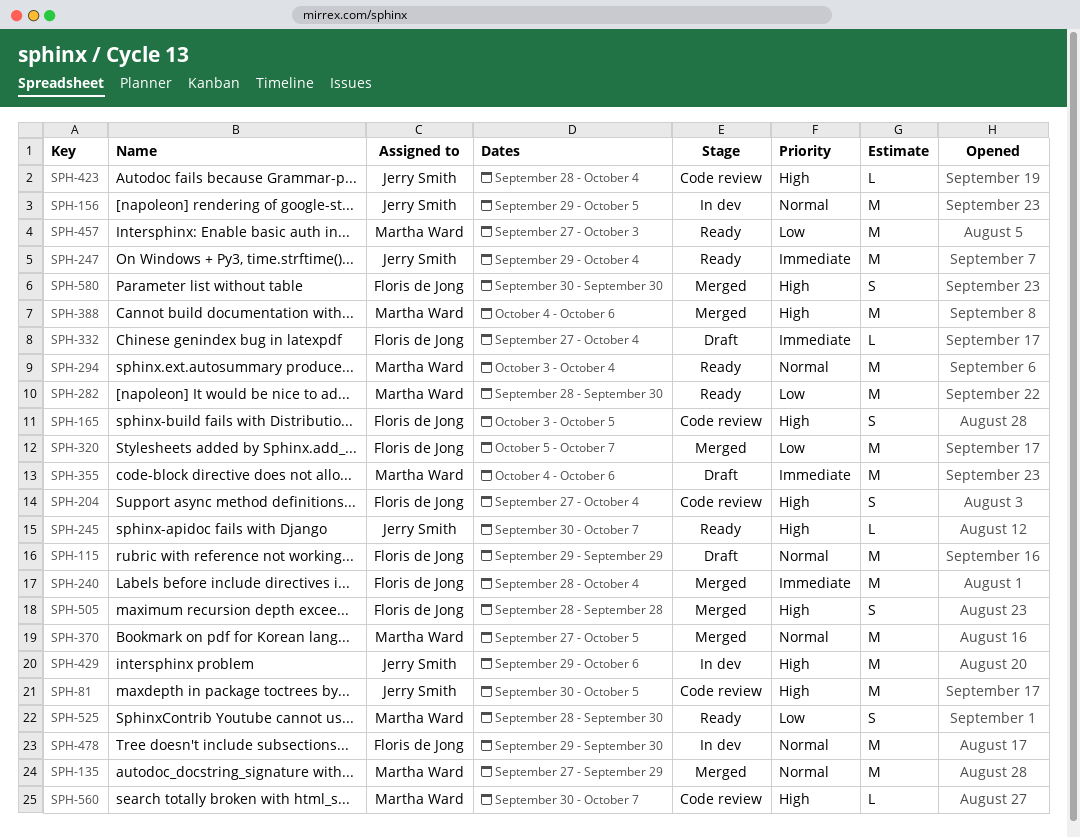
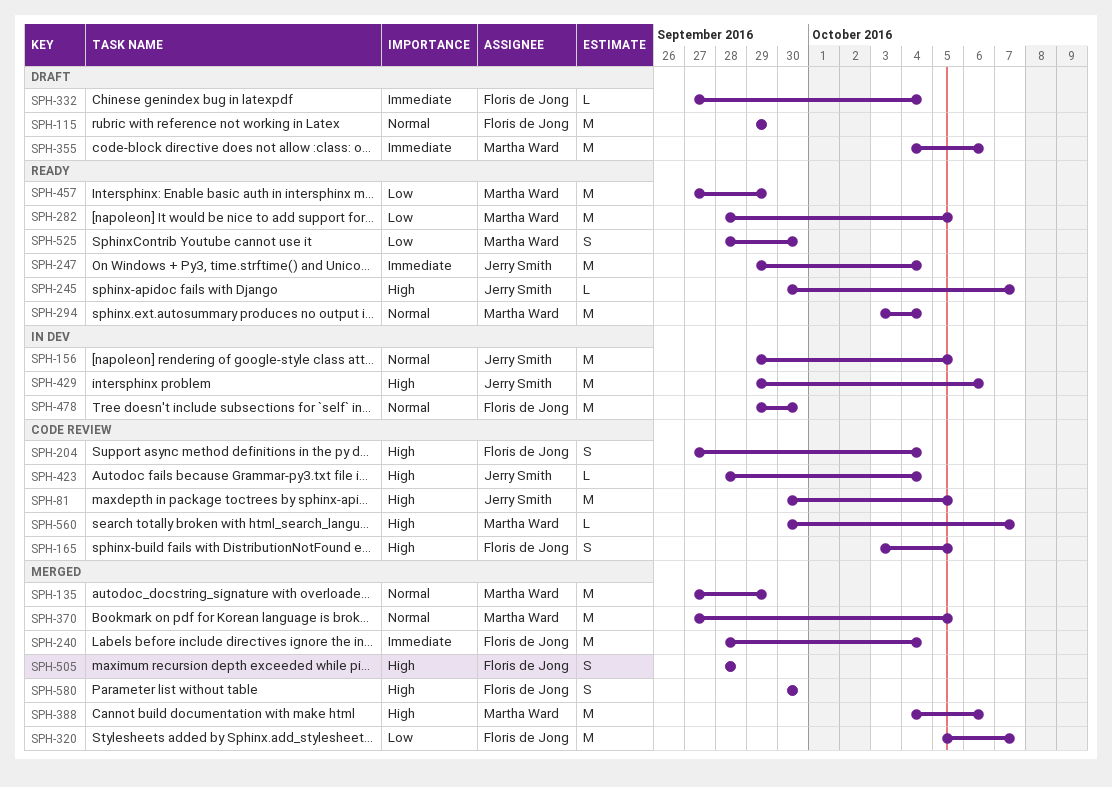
SPH-282, due: Sep 30 -> Oct 5
SPH-457, due: Oct 3 -> Sep 29

